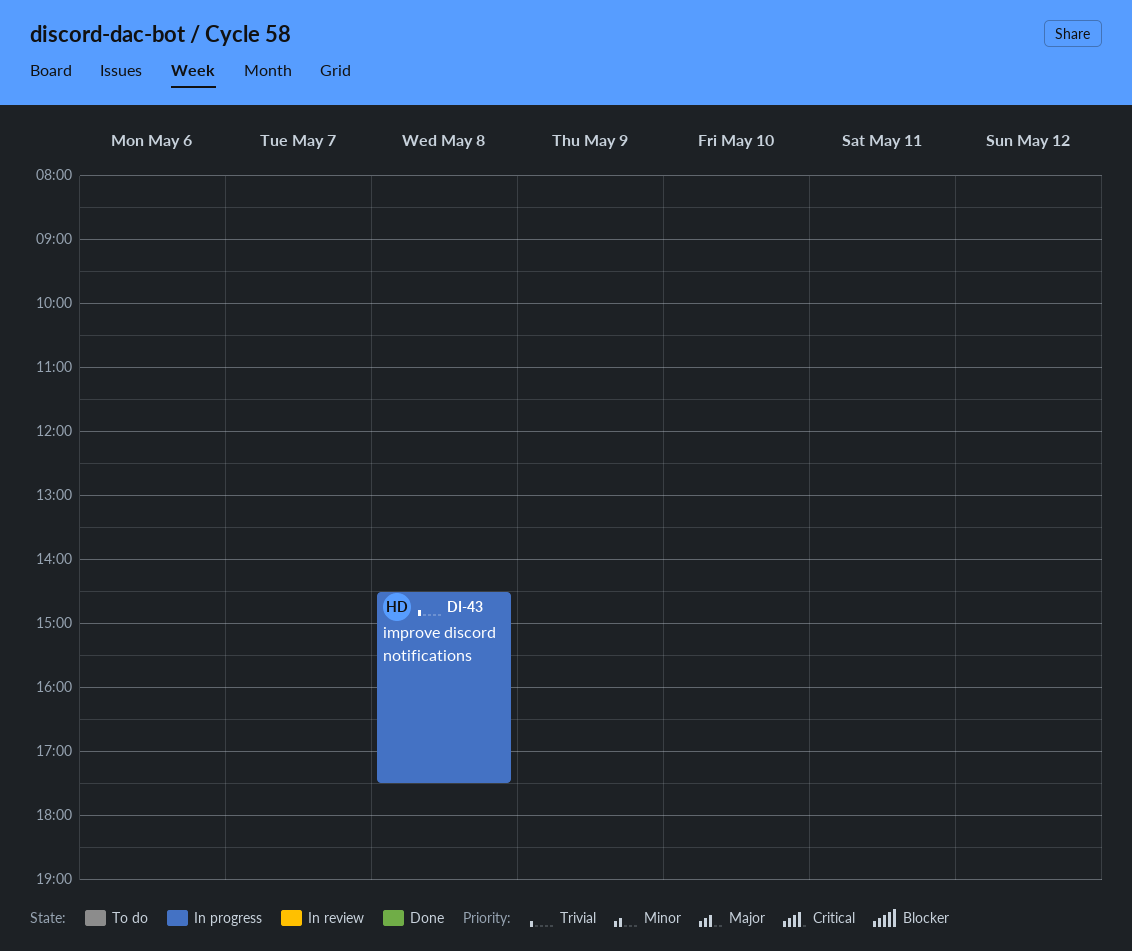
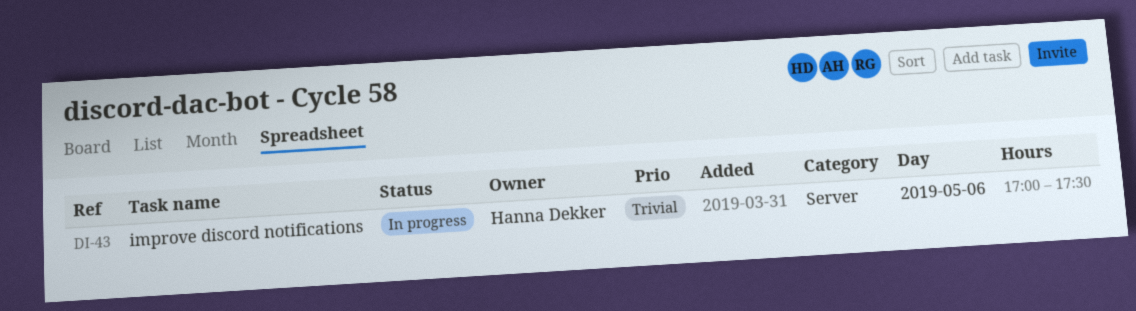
DI-43, day: May 8 -> May 6
DI-43, begins: 14:30 -> 17:00

